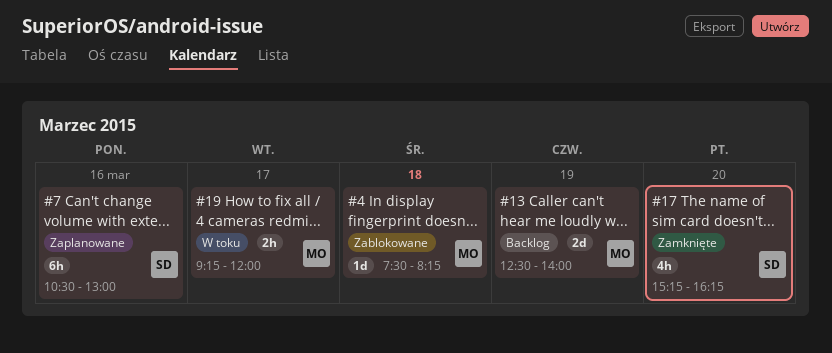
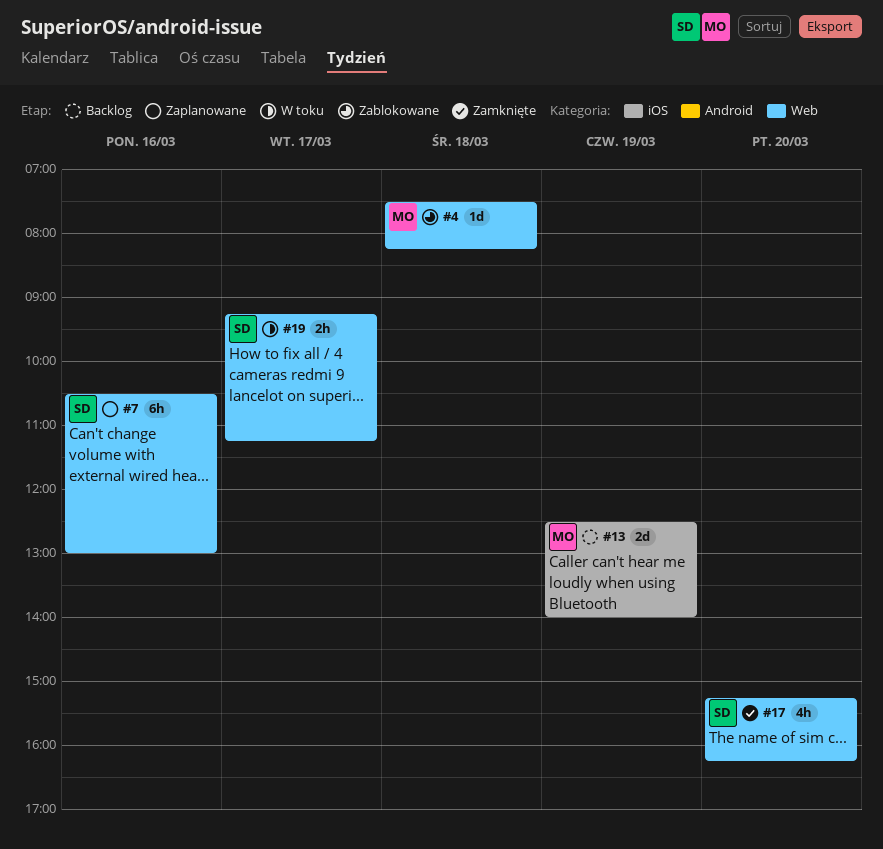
#19, owner: MO -> SD
#19, ends: 12:00 -> 11:15

